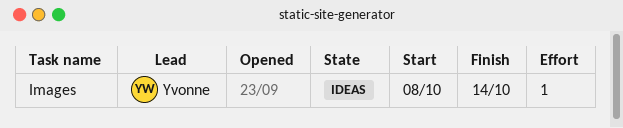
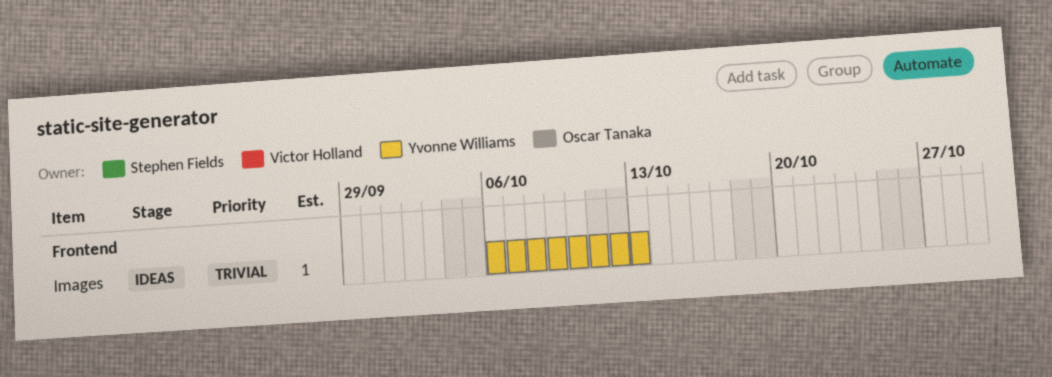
Images, start: Oct 8 -> Oct 6
Images, due: Oct 14 -> Oct 13

